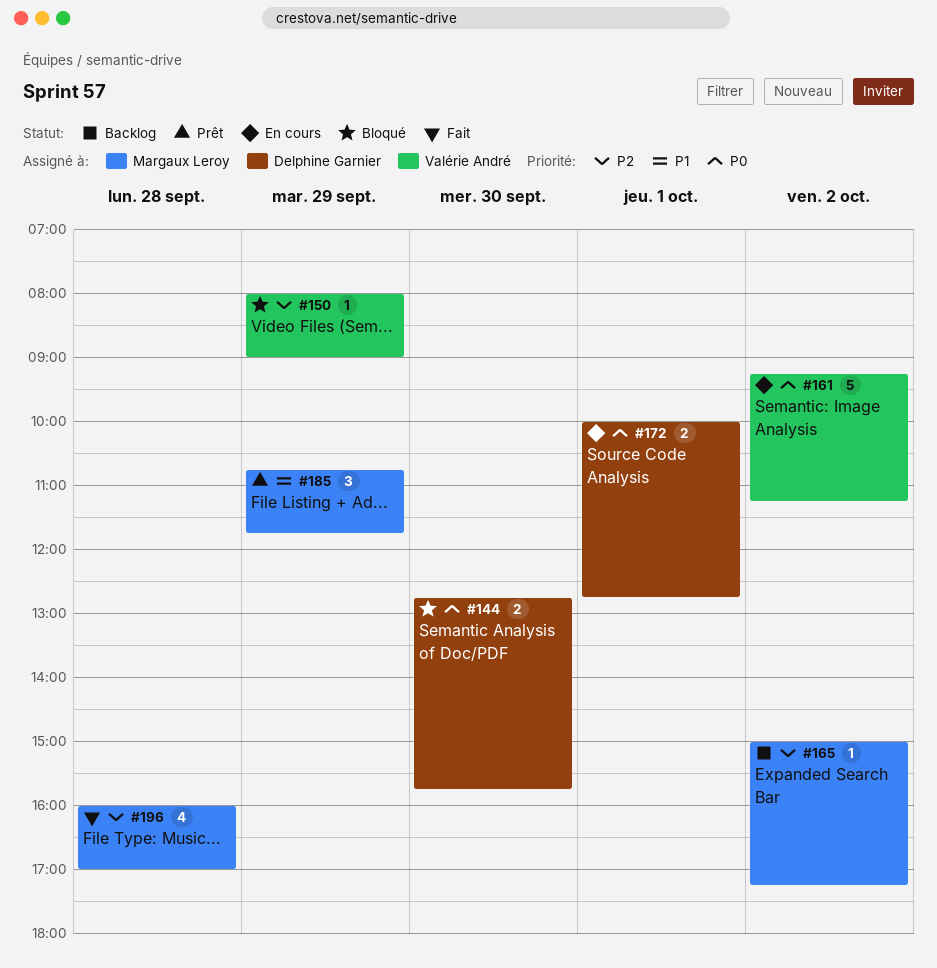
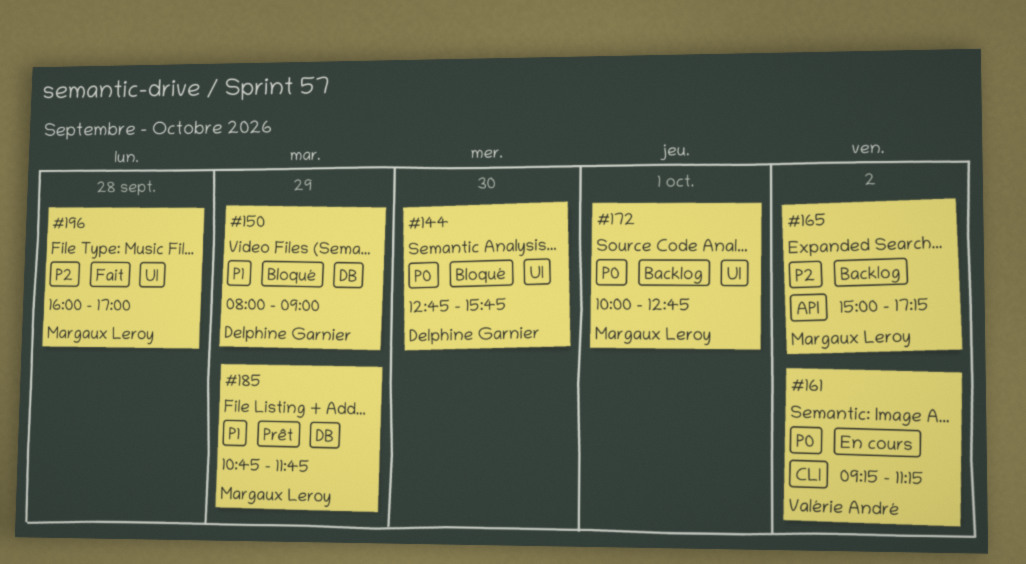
#150, owner: Valérie André -> Delphine Garnier
#150, priority: P2 -> P1
#172, status: En cours -> Backlog
#172, owner: Delphine Garnier -> Margaux Leroy

